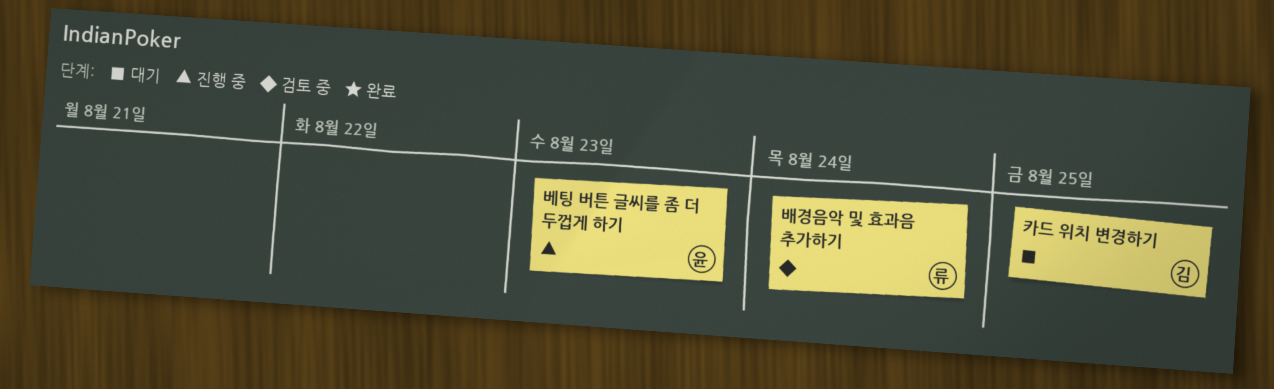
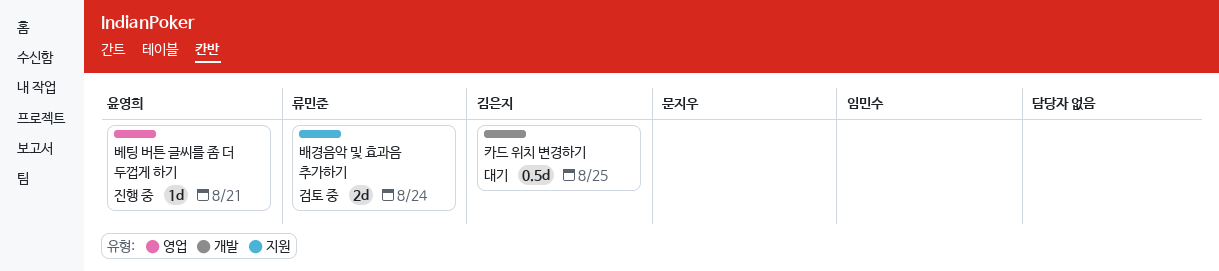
베팅 버튼 글씨를 좀 더 두껍게 하기, due: Aug 23 -> Aug 21

